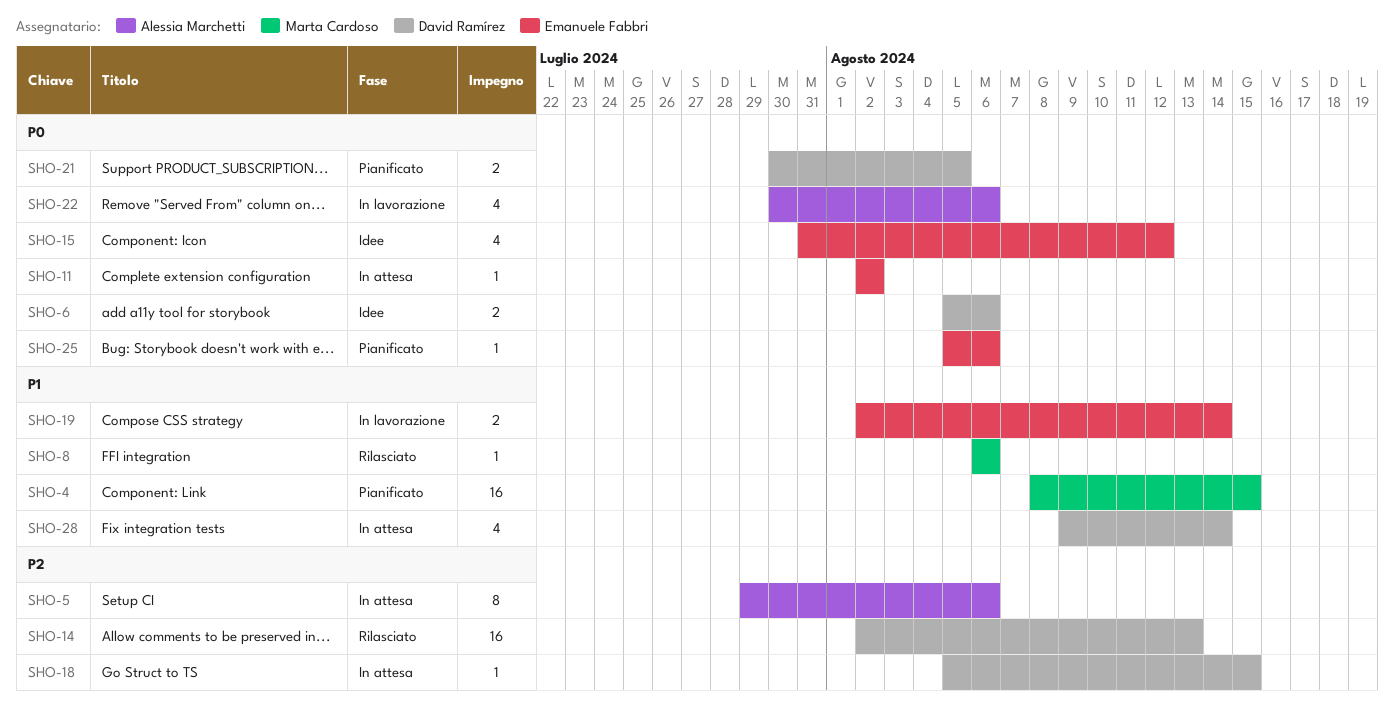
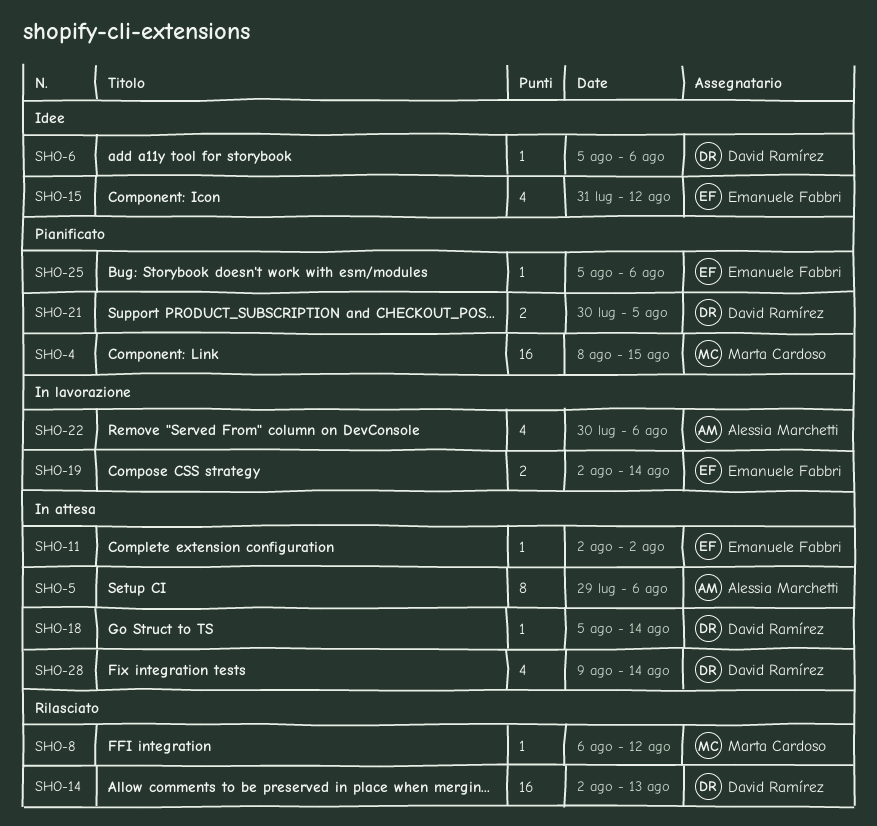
SHO-6, estimate: 2 -> 1
SHO-8, due: Aug 6 -> Aug 12
SHO-18, due: Aug 15 -> Aug 14

